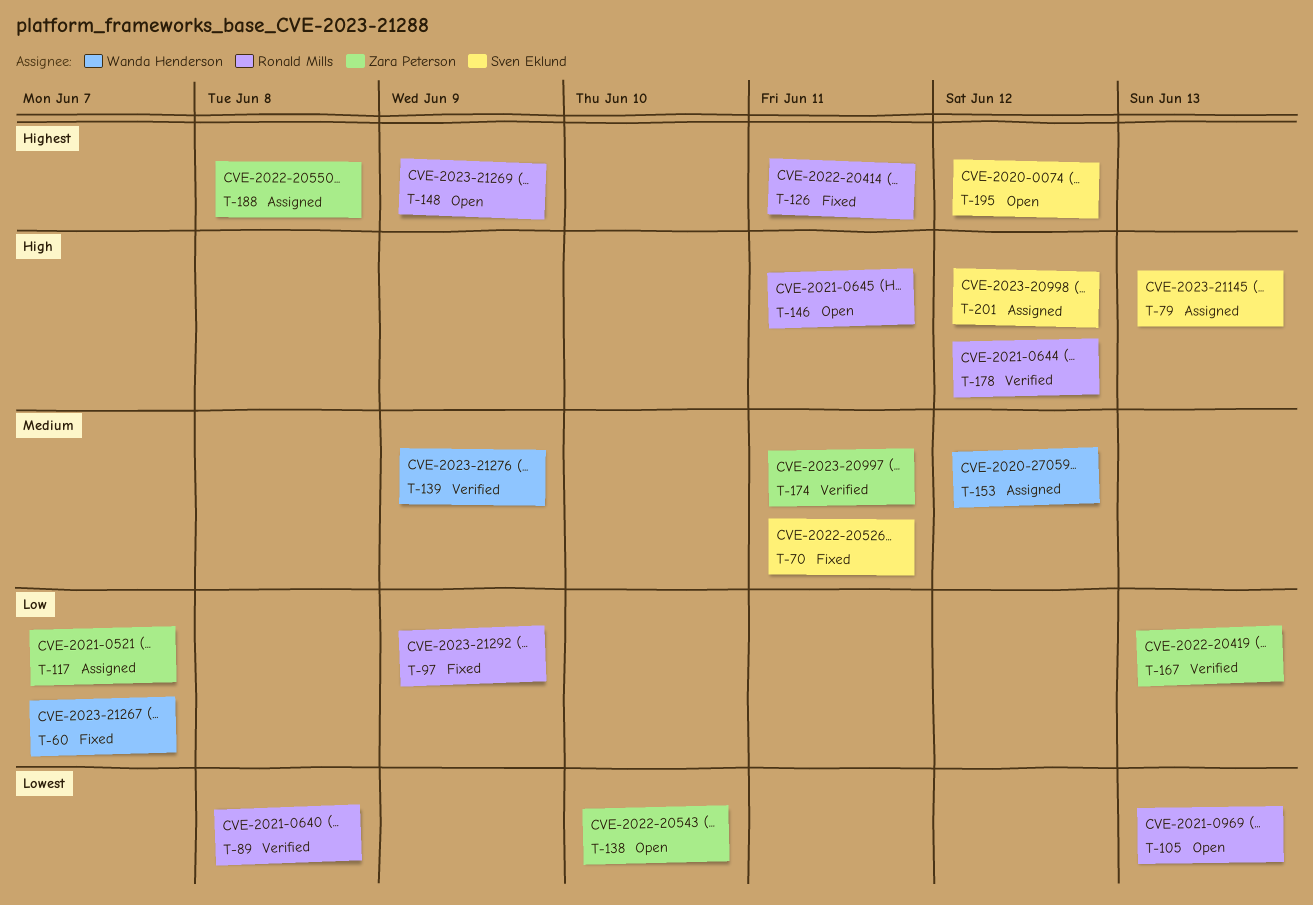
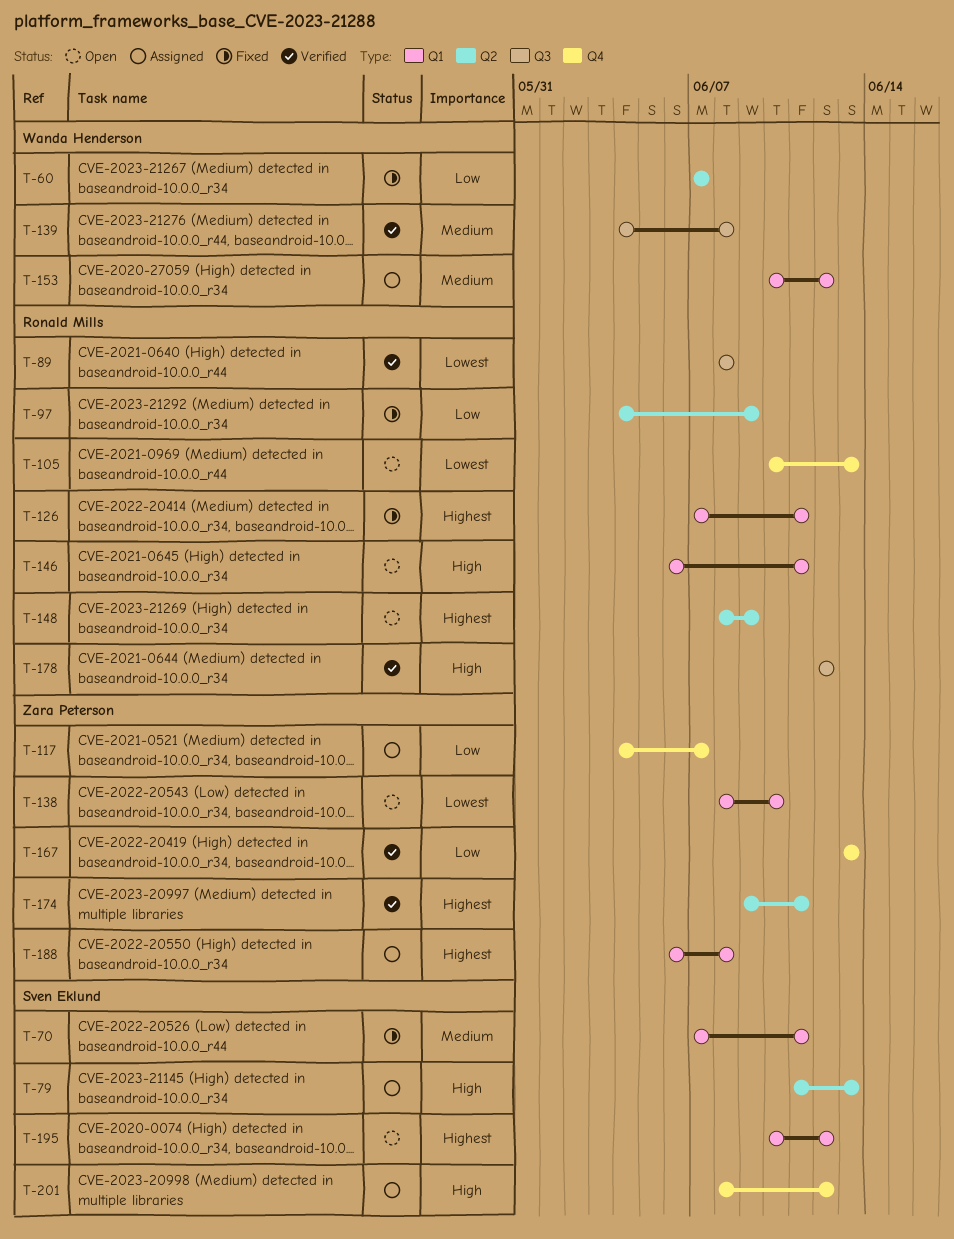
T-139, due: Jun 9 -> Jun 8
T-174, priority: Medium -> Highest

